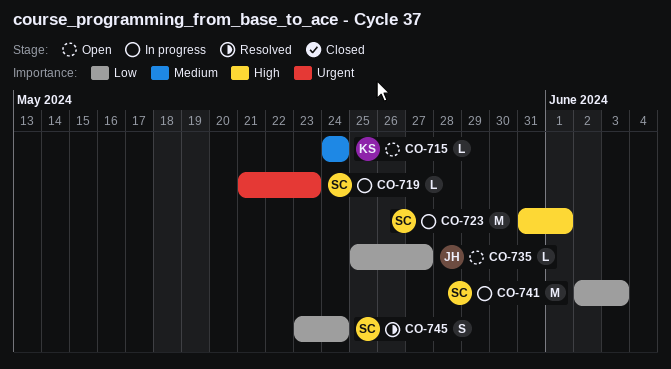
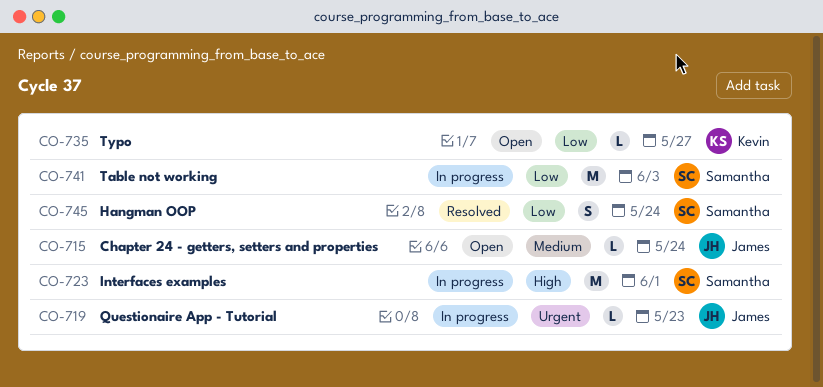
CO-715, owner: Kevin -> James
CO-719, owner: Samantha -> James
CO-735, owner: James -> Kevin

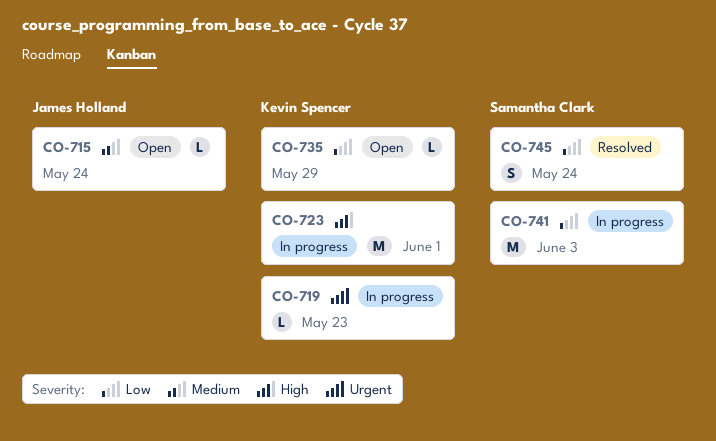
CO-719, owner: James Holland -> Kevin Spencer
CO-723, owner: Samantha Clark -> Kevin Spencer
CO-735, due: May 27 -> May 29

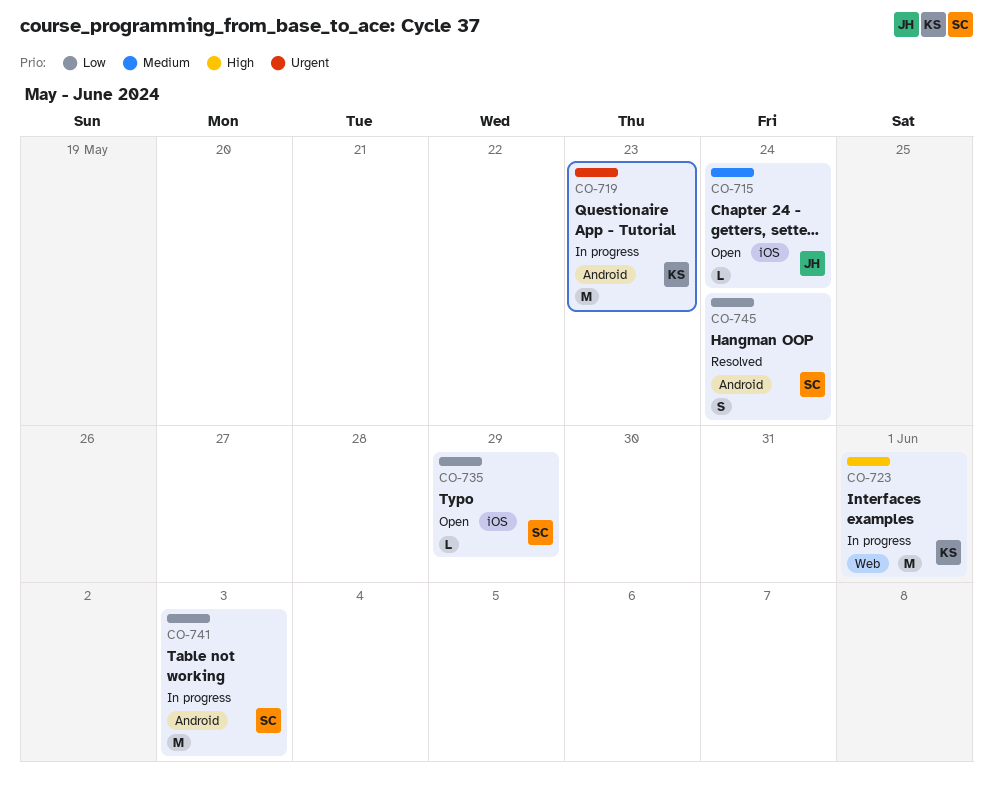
CO-719, estimate: L -> M
CO-735, owner: Kevin Spencer -> Samantha Clark

